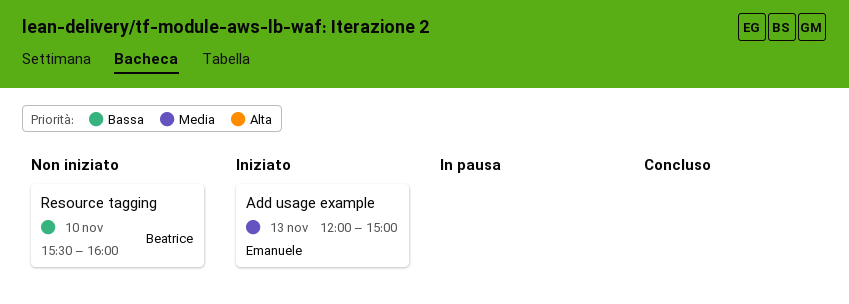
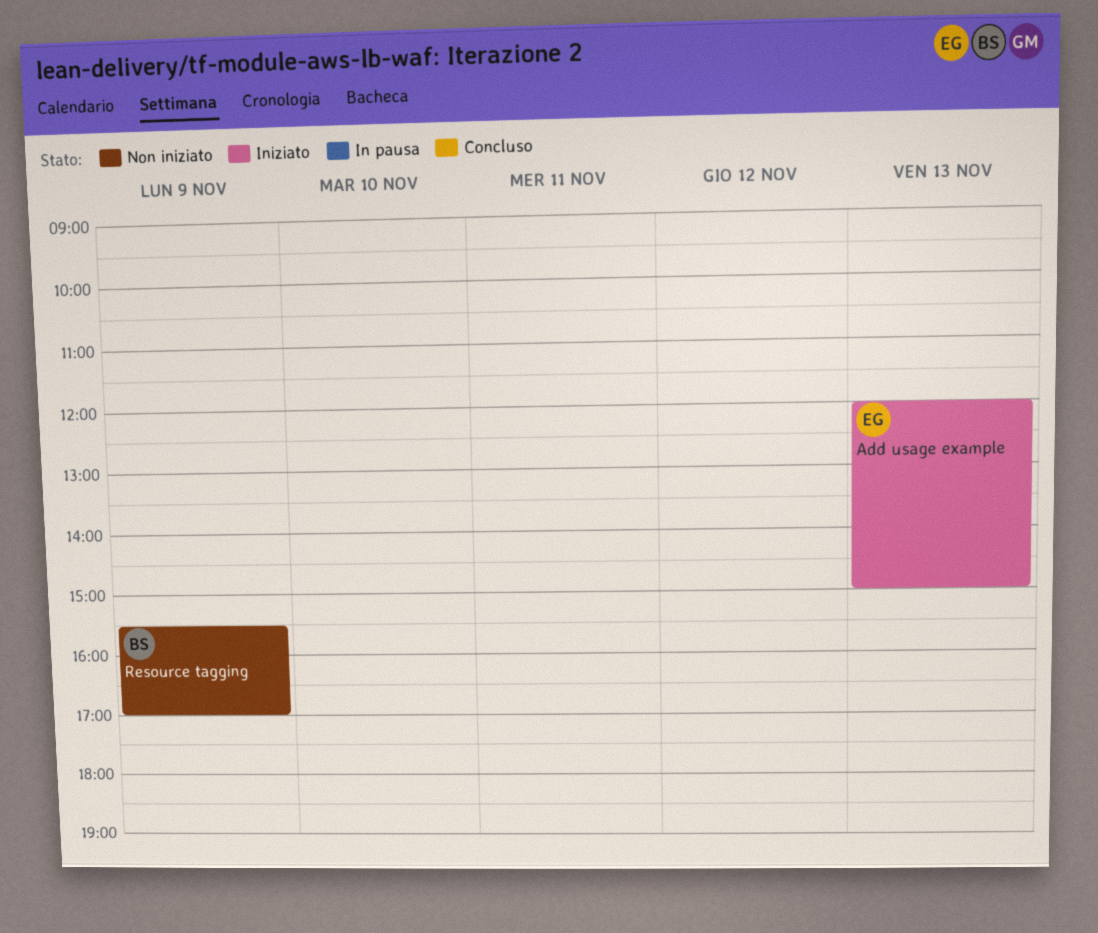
Resource tagging, day: Nov 10 -> Nov 9
Resource tagging, ends: 16:00 -> 17:00

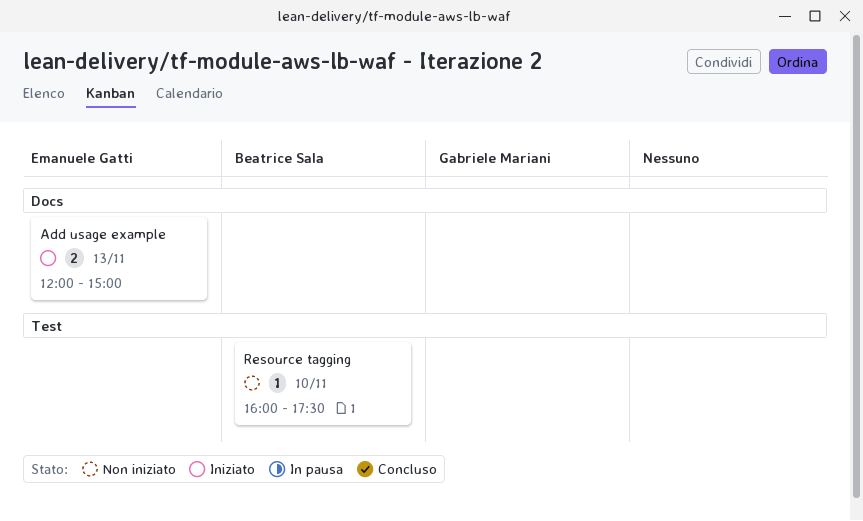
Resource tagging, day: Nov 9 -> Nov 10
Resource tagging, begins: 15:30 -> 16:00
Resource tagging, ends: 17:00 -> 17:30

